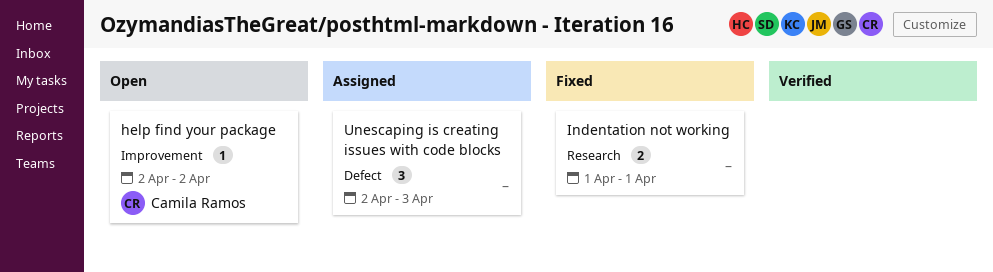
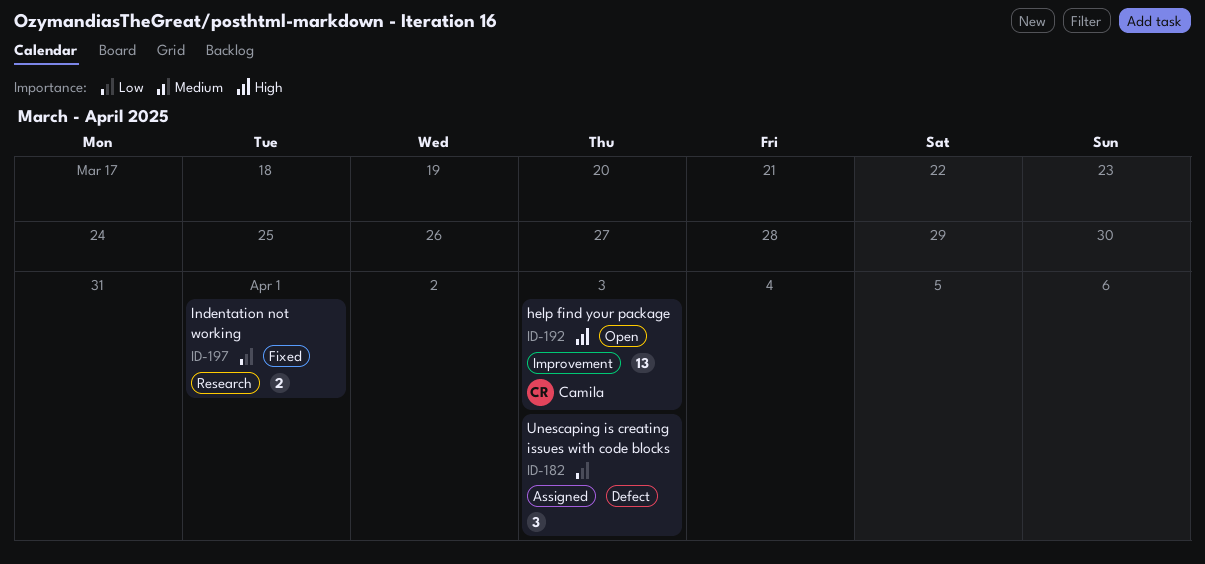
help find your package, estimate: 1 -> 13
help find your package, due: Apr 2 -> Apr 3

